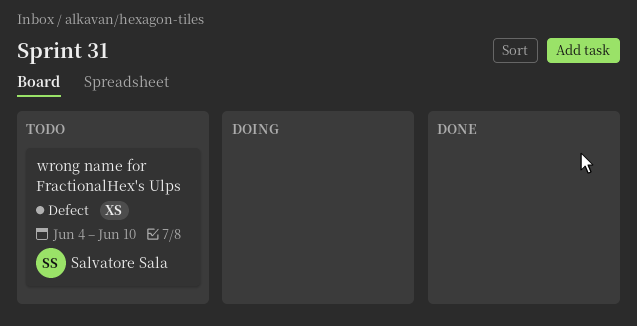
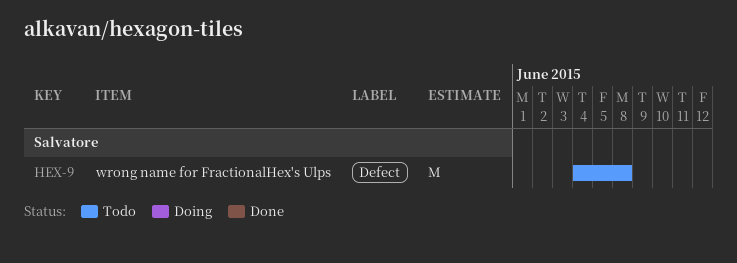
wrong name for FractionalHex's Ulps, estimate: XS -> M
wrong name for FractionalHex's Ulps, due: Jun 10 -> Jun 8

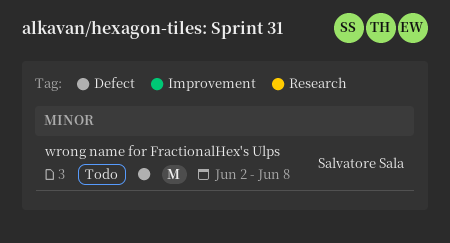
wrong name for FractionalHex's Ulps, start: Jun 4 -> Jun 2

